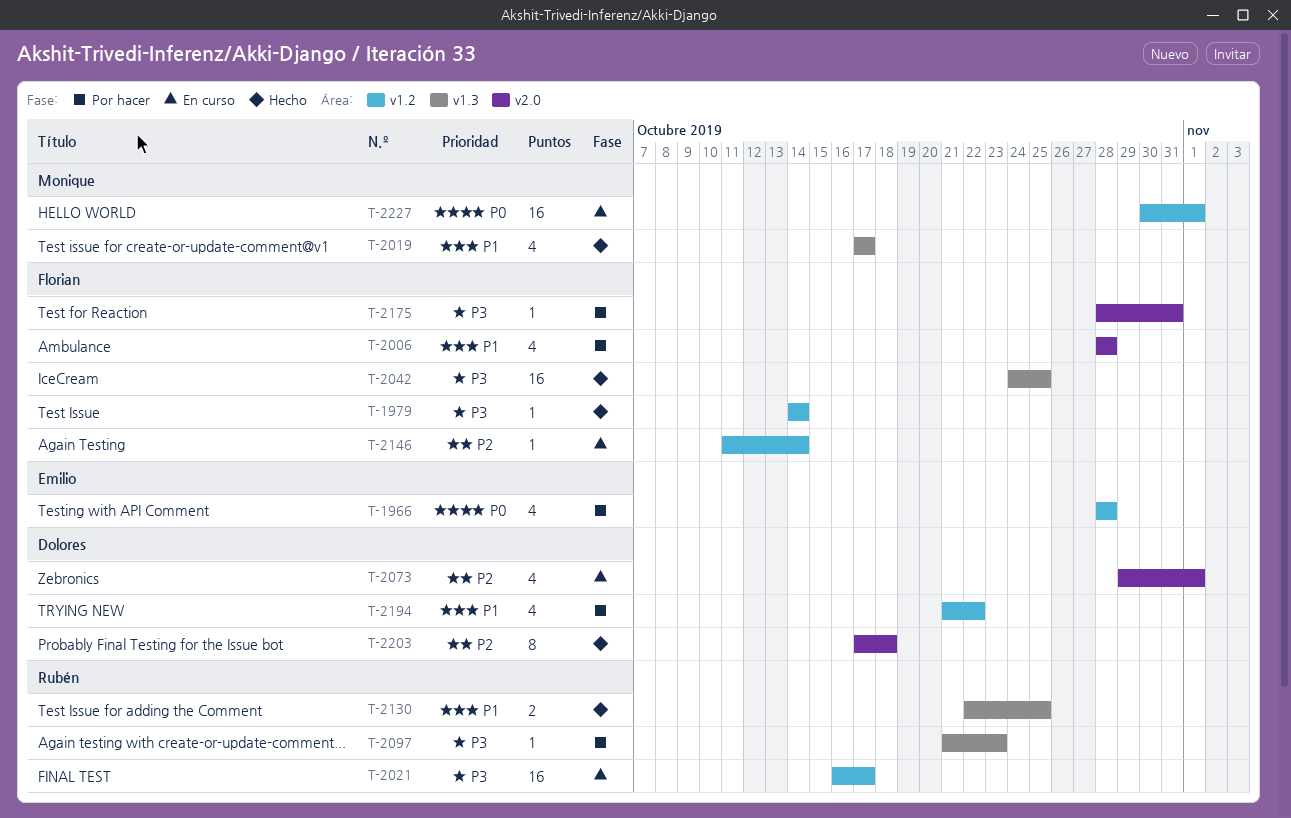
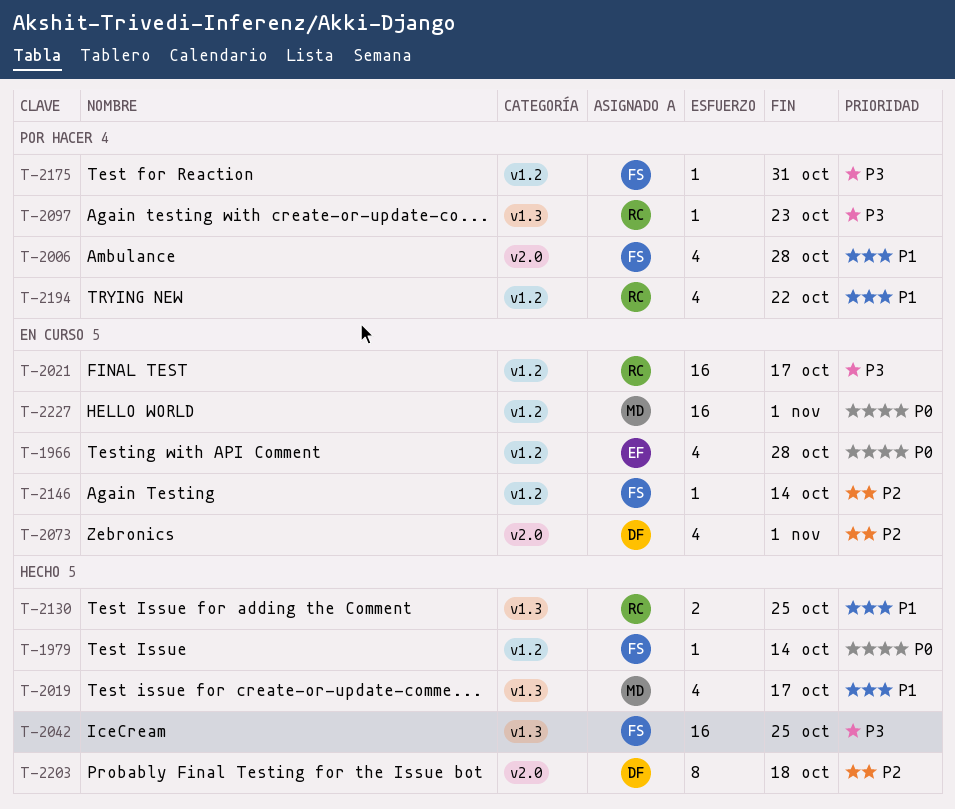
T-1966, status: Por hacer -> En curso
T-1979, priority: P3 -> P0
T-2175, label: v2.0 -> v1.2
T-2194, owner: Dolores -> Rubén

